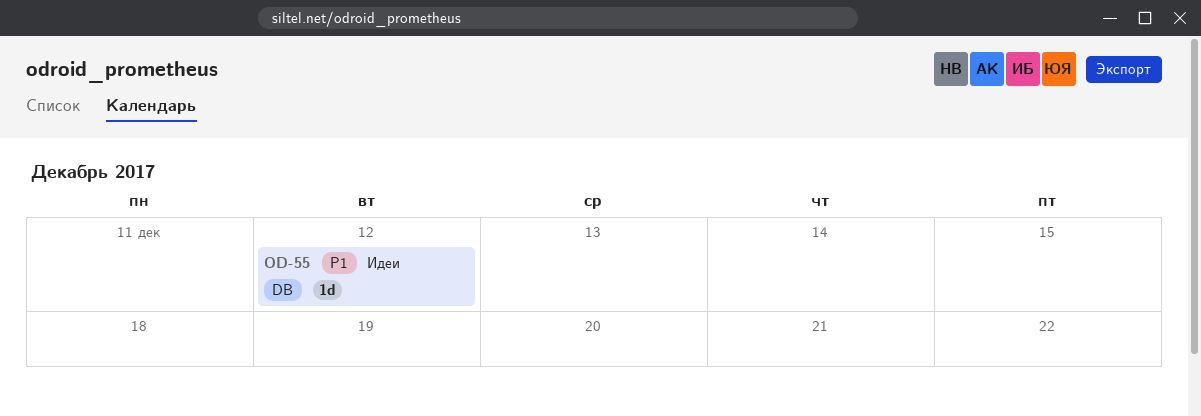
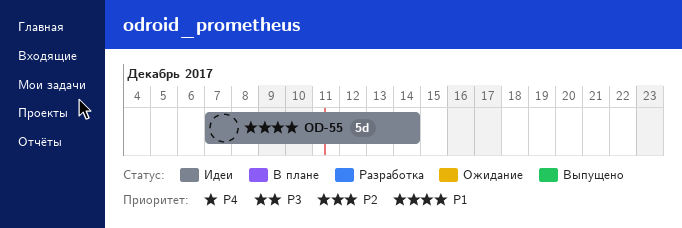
OD-55, estimate: 1d -> 5d
OD-55, due: Dec 12 -> Dec 14

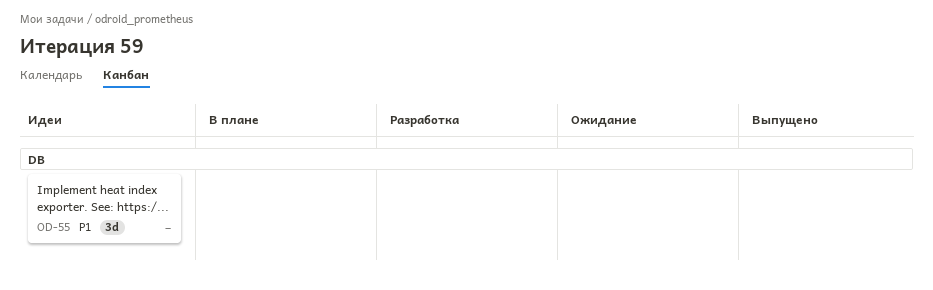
OD-55, estimate: 5d -> 3d

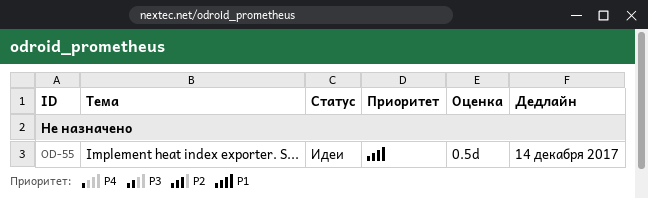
OD-55, estimate: 3d -> 0.5d

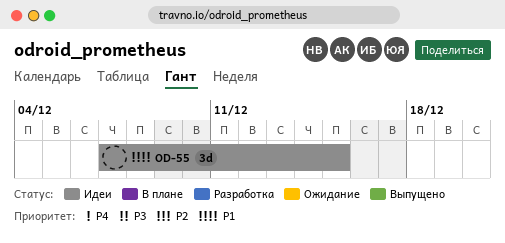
OD-55, estimate: 0.5d -> 3d
OD-55, due: Dec 14 -> Dec 15

